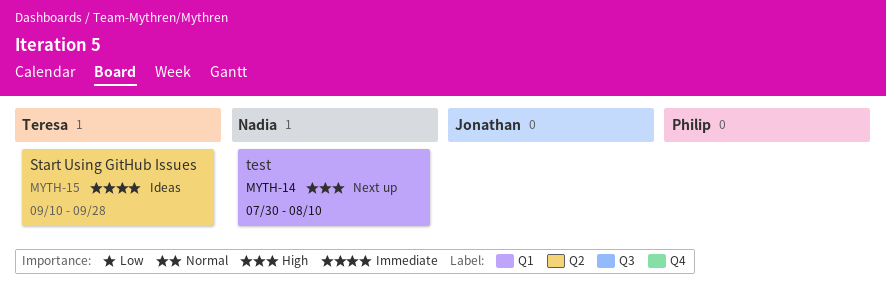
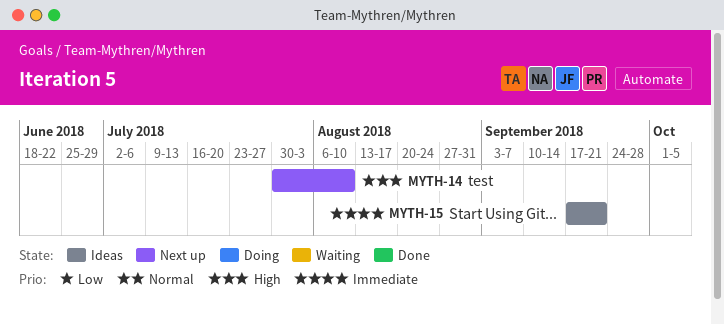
MYTH-15, start: Sep 10 -> Sep 17
MYTH-15, due: Sep 28 -> Sep 21

